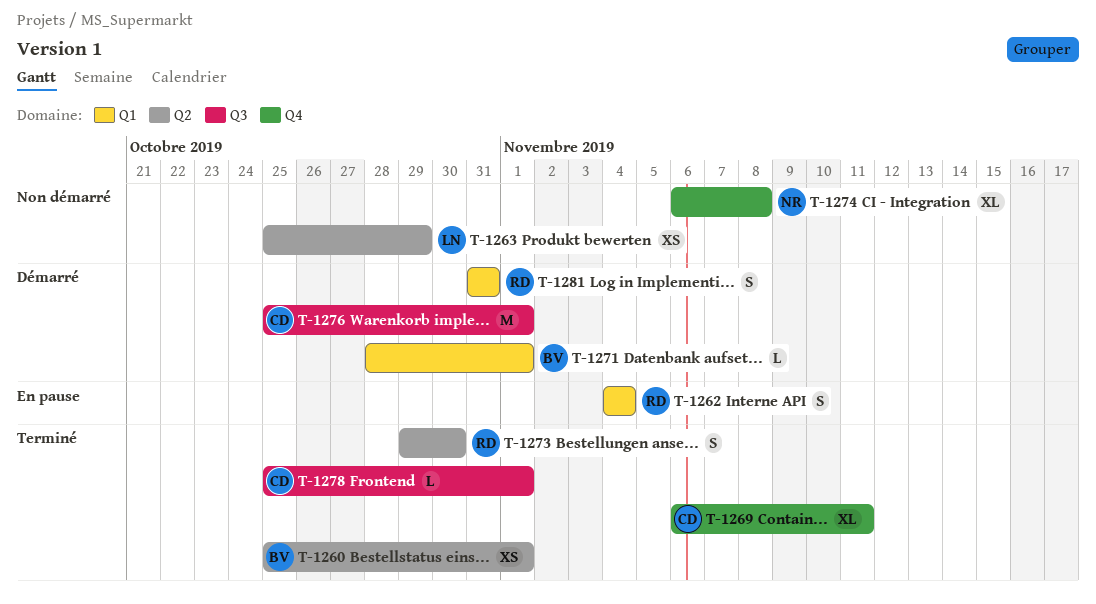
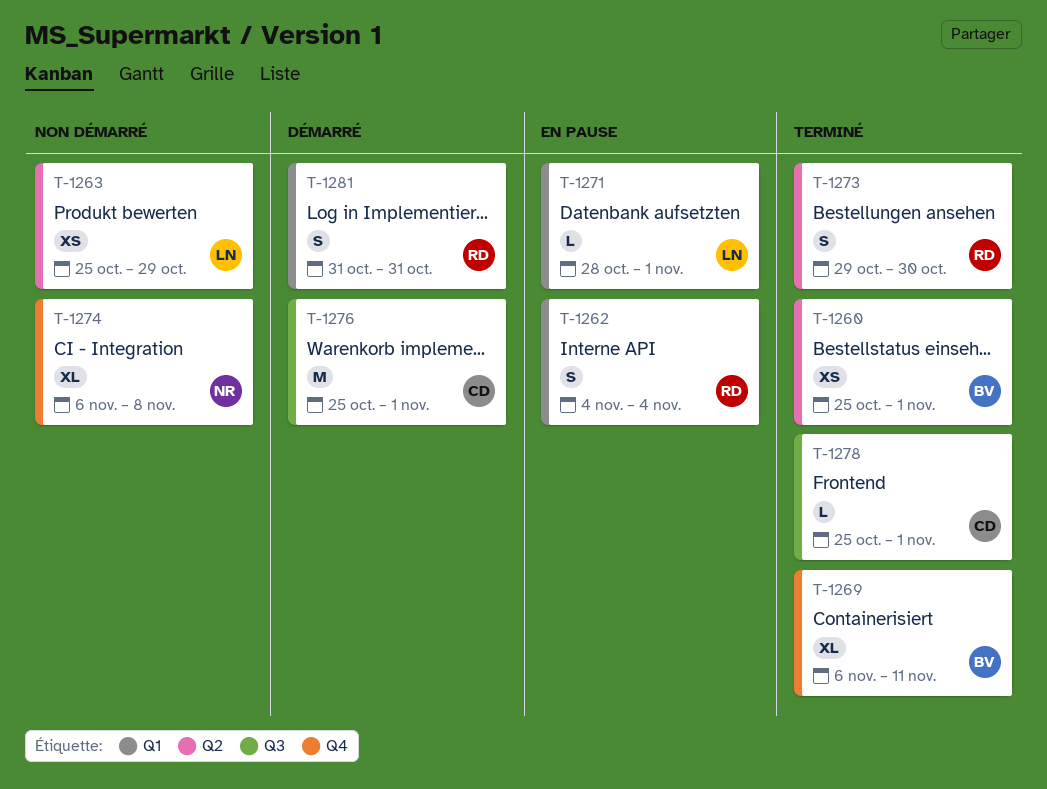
T-1269, owner: CD -> BV
T-1271, status: Démarré -> En pause
T-1271, owner: BV -> LN

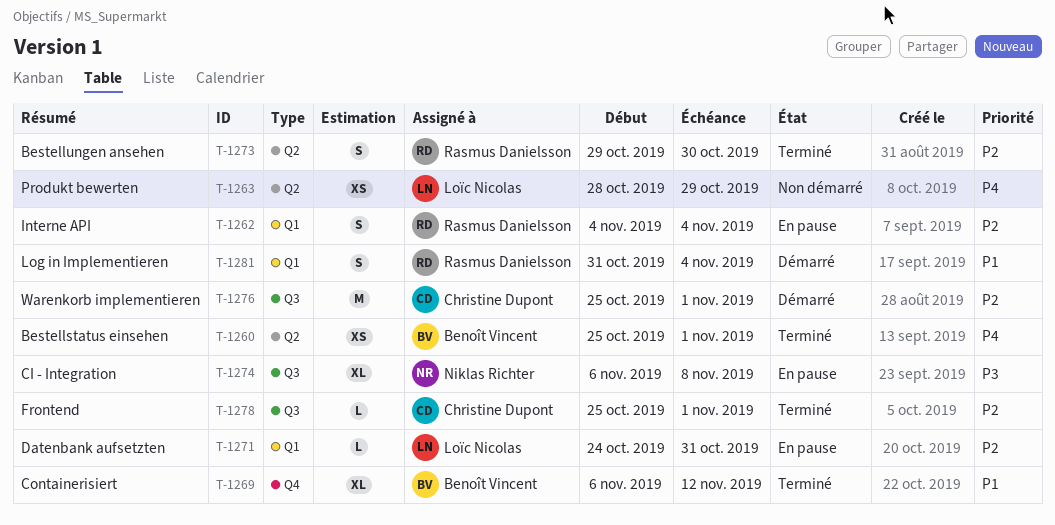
T-1263, start: Oct 25 -> Oct 28
T-1269, due: Nov 11 -> Nov 12
T-1271, start: Oct 28 -> Oct 24
T-1271, due: Nov 1 -> Oct 31
T-1274, status: Non démarré -> En pause
T-1274, label: Q4 -> Q3
T-1281, due: Oct 31 -> Nov 4

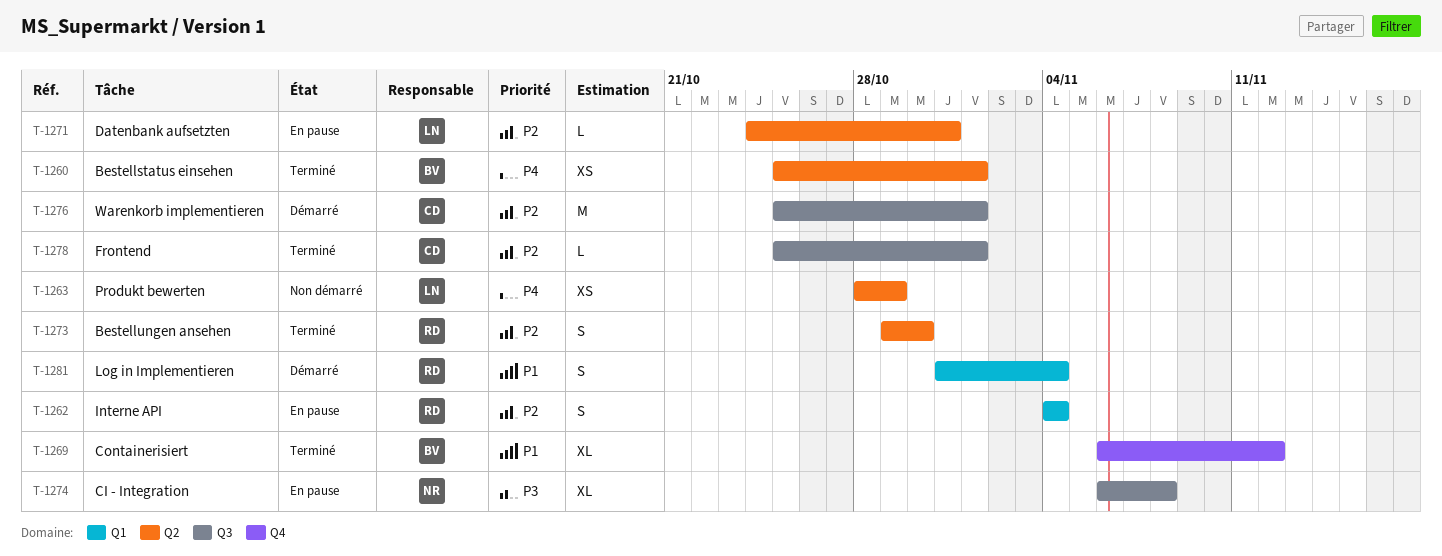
T-1271, label: Q1 -> Q2

